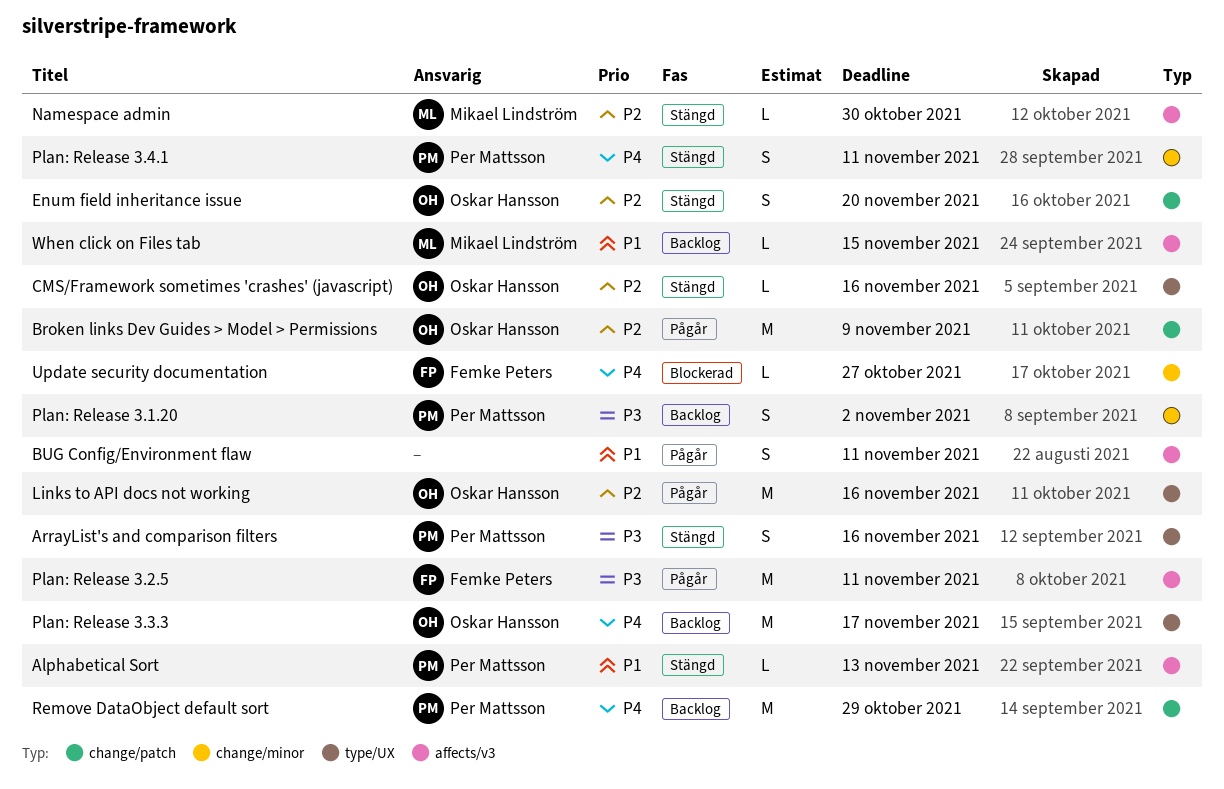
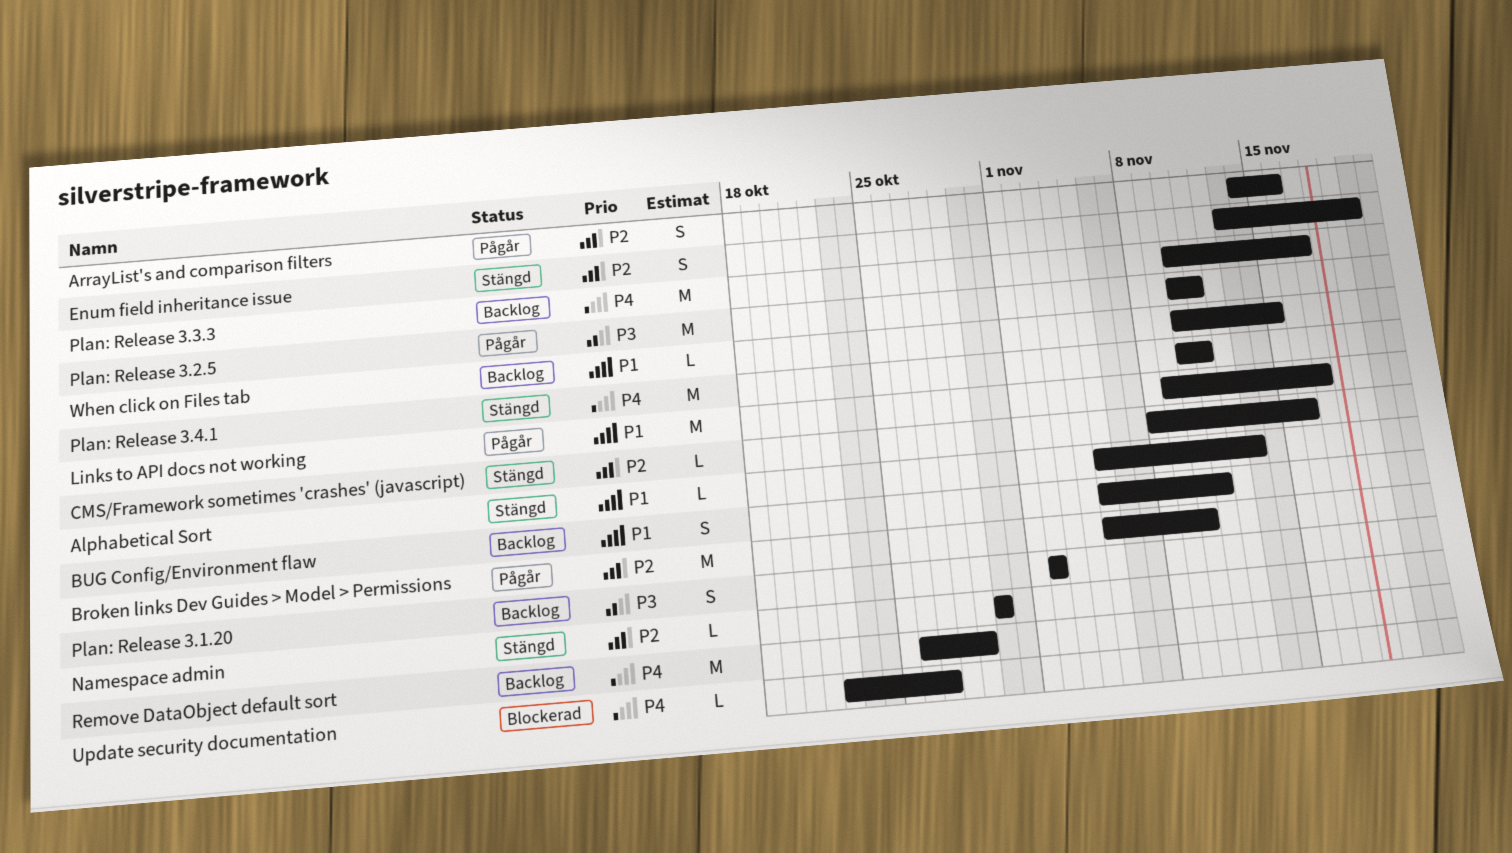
ArrayList's and comparison filters, status: Stängd -> Pågår
ArrayList's and comparison filters, priority: P3 -> P2
Broken links Dev Guides > Model > Permissions, due: Nov 9 -> Nov 10
BUG Config/Environment flaw, status: Pågår -> Backlog
Links to API docs not working, priority: P2 -> P1
Links to API docs not working, due: Nov 16 -> Nov 17
Plan: Release 3.4.1, estimate: S -> M

